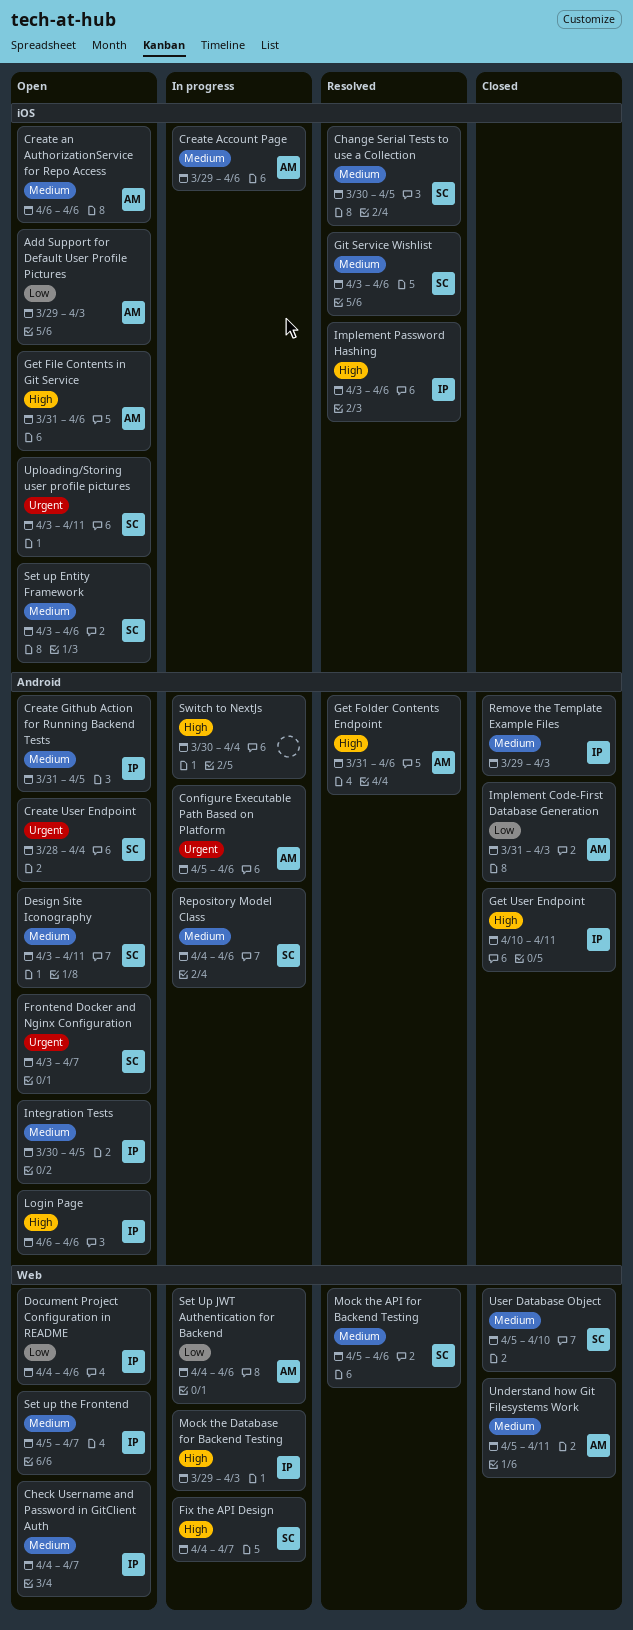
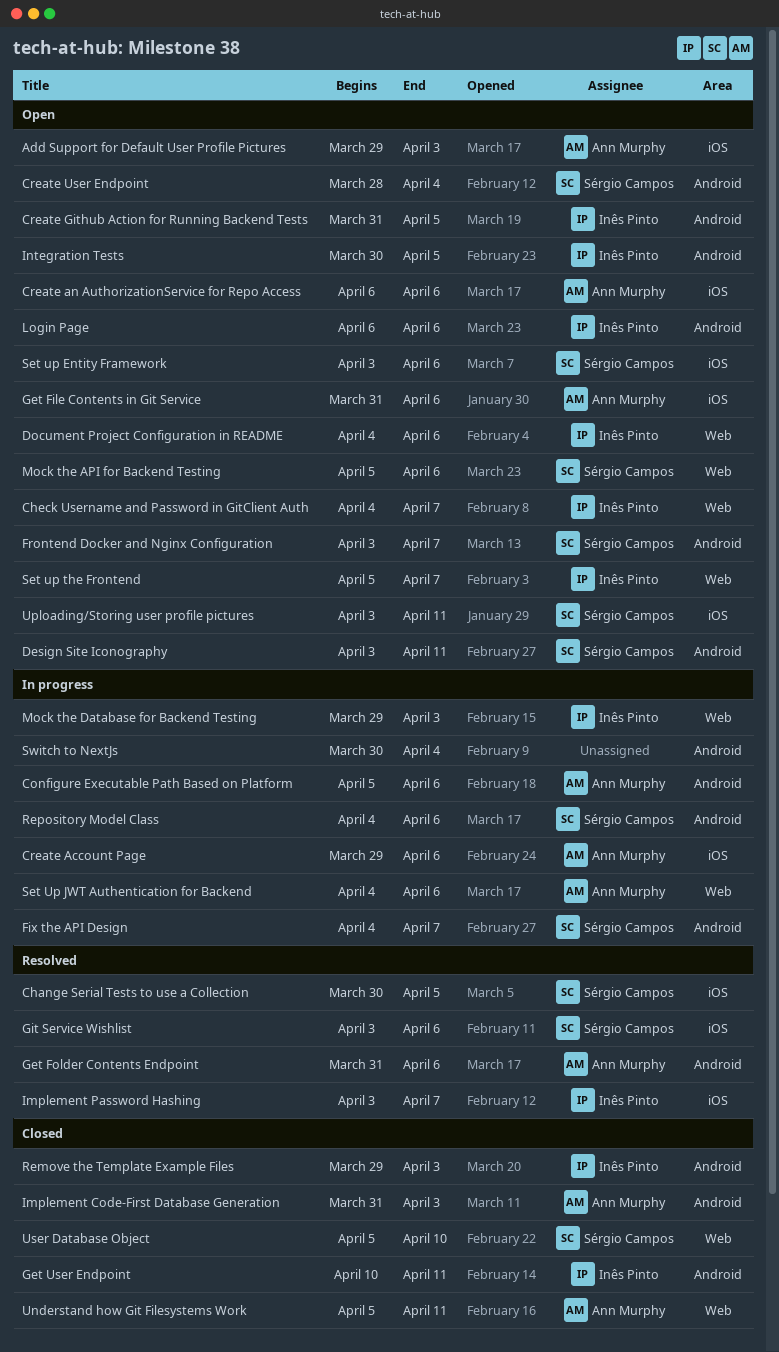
Fix the API Design, label: Web -> Android
Implement Password Hashing, due: Apr 6 -> Apr 7
Mock the API for Backend Testing, status: Resolved -> Open

